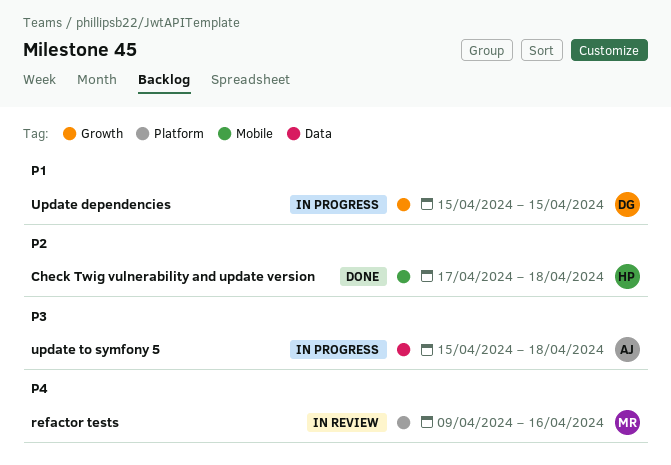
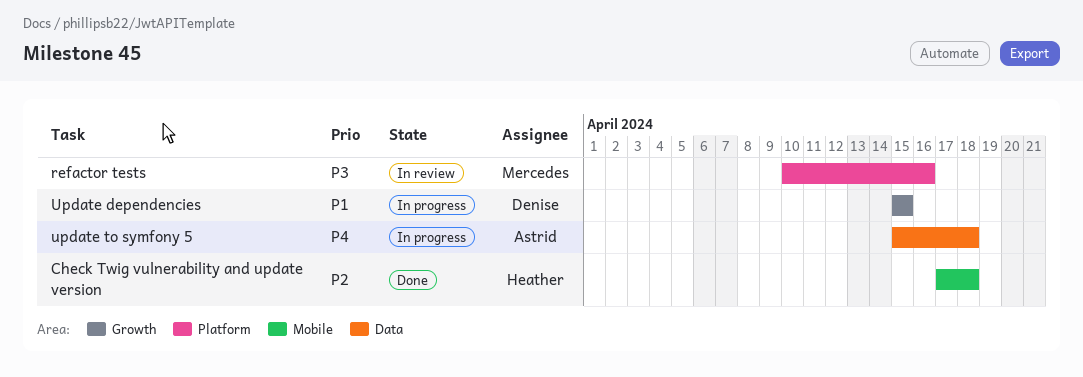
refactor tests, priority: P4 -> P3
refactor tests, start: Apr 9 -> Apr 10
update to symfony 5, priority: P3 -> P4

